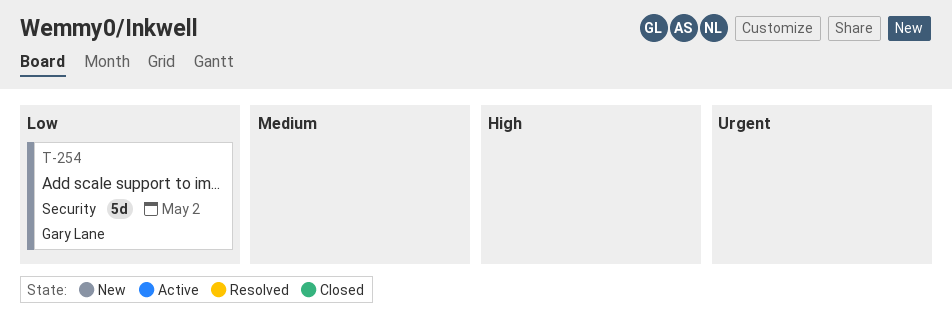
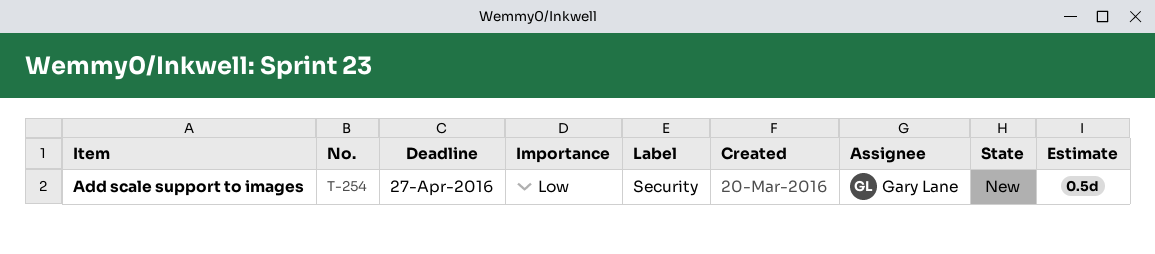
T-254, estimate: 5d -> 0.5d
T-254, due: May 2 -> Apr 27

